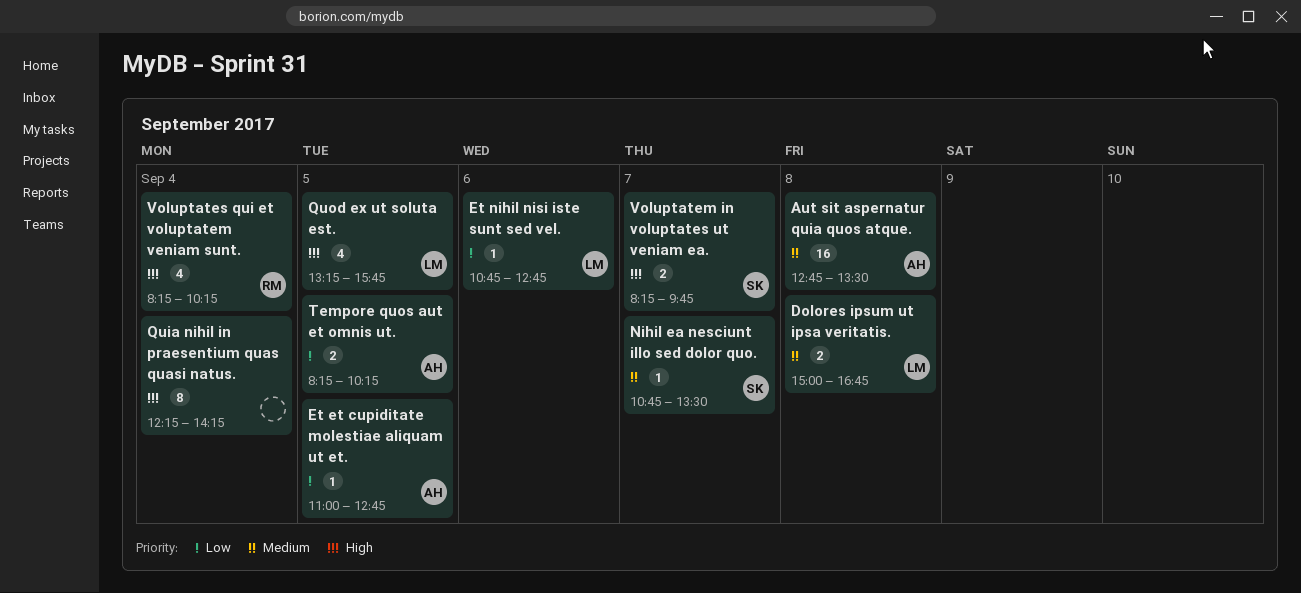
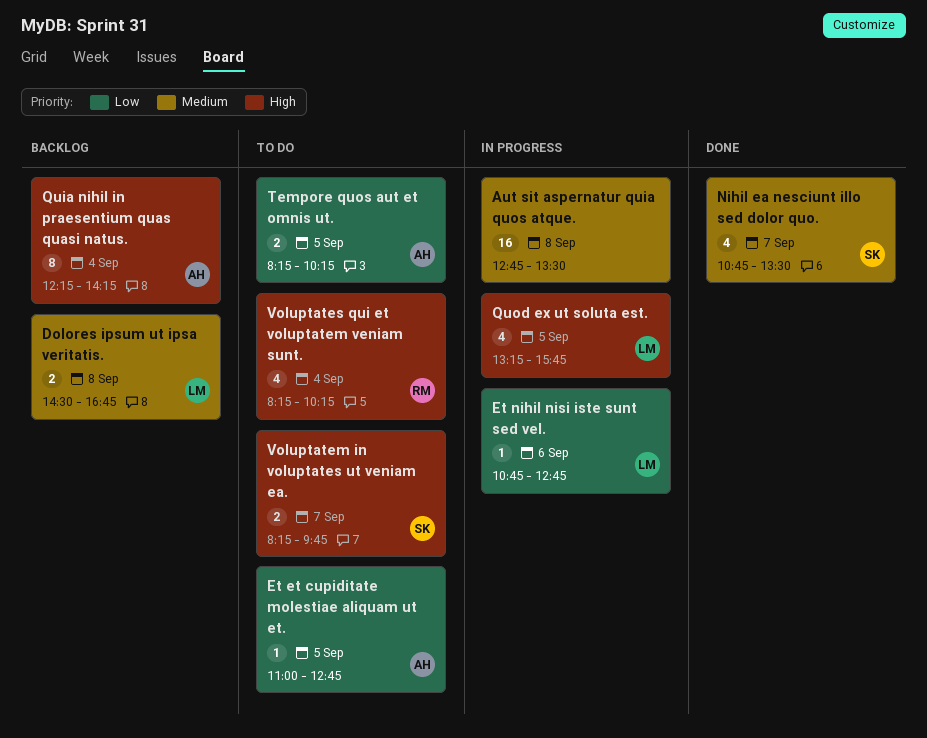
Aut sit aspernatur quia quos atque., owner: AH -> none
Dolores ipsum ut ipsa veritatis., begins: 15:00 -> 14:30
Nihil ea nesciunt illo sed dolor quo., estimate: 1 -> 4
Quia nihil in praesentium quas quasi natus., owner: none -> AH

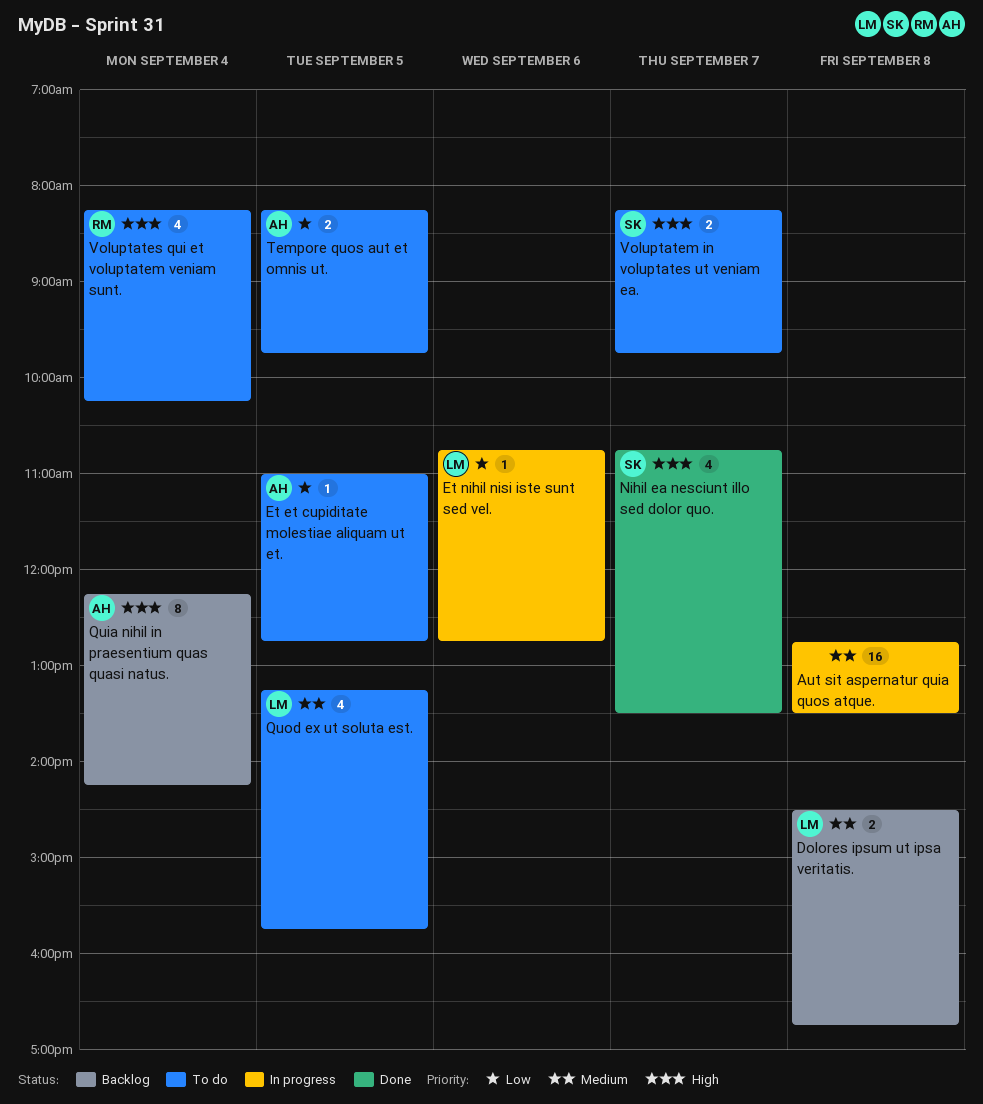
Nihil ea nesciunt illo sed dolor quo., priority: Medium -> High
Quod ex ut soluta est., status: In progress -> To do
Quod ex ut soluta est., priority: High -> Medium
Tempore quos aut et omnis ut., ends: 10:15 -> 09:45

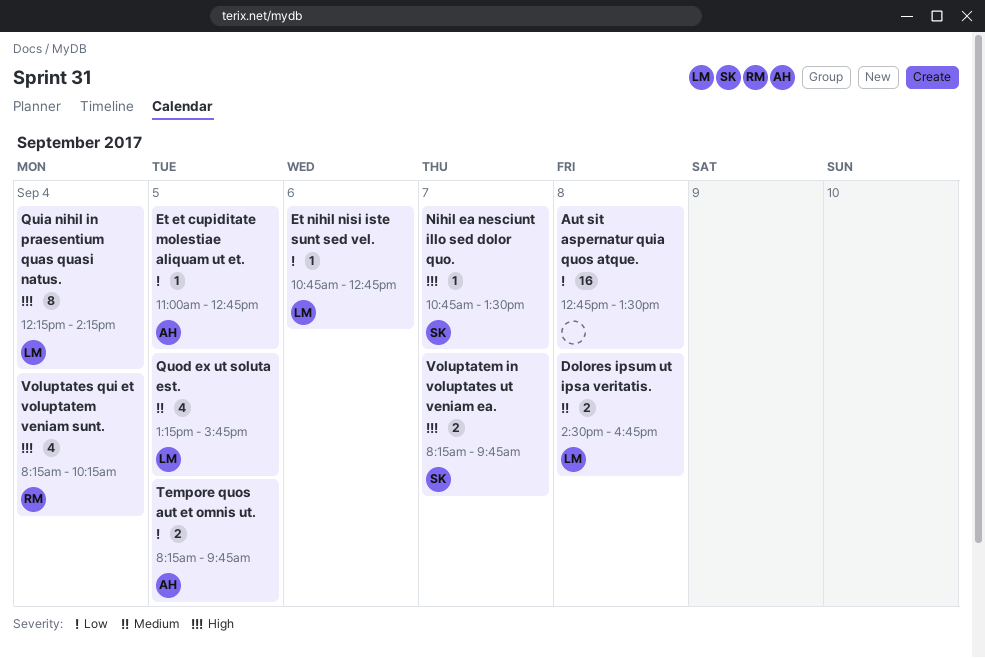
Aut sit aspernatur quia quos atque., priority: Medium -> Low
Nihil ea nesciunt illo sed dolor quo., estimate: 4 -> 1
Quia nihil in praesentium quas quasi natus., owner: AH -> LM

